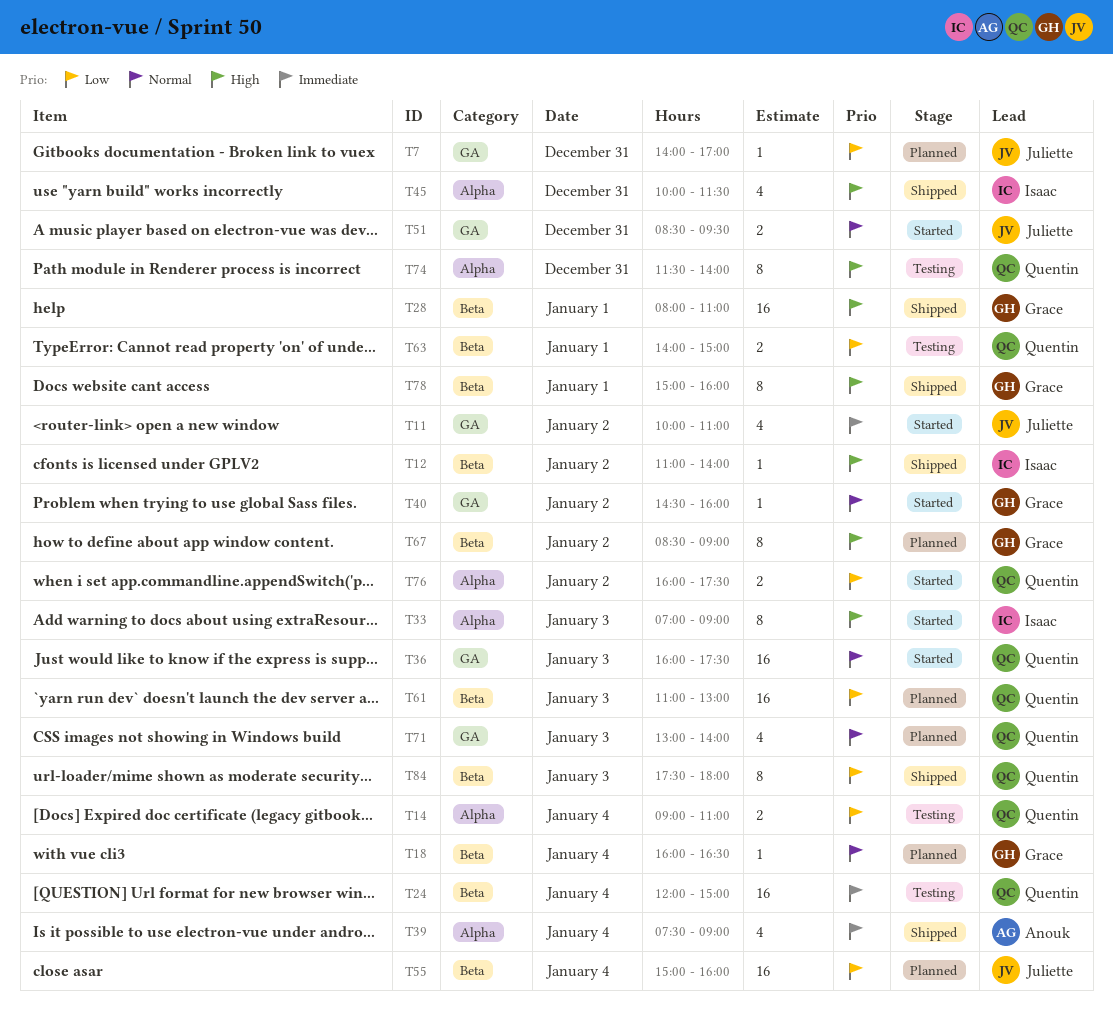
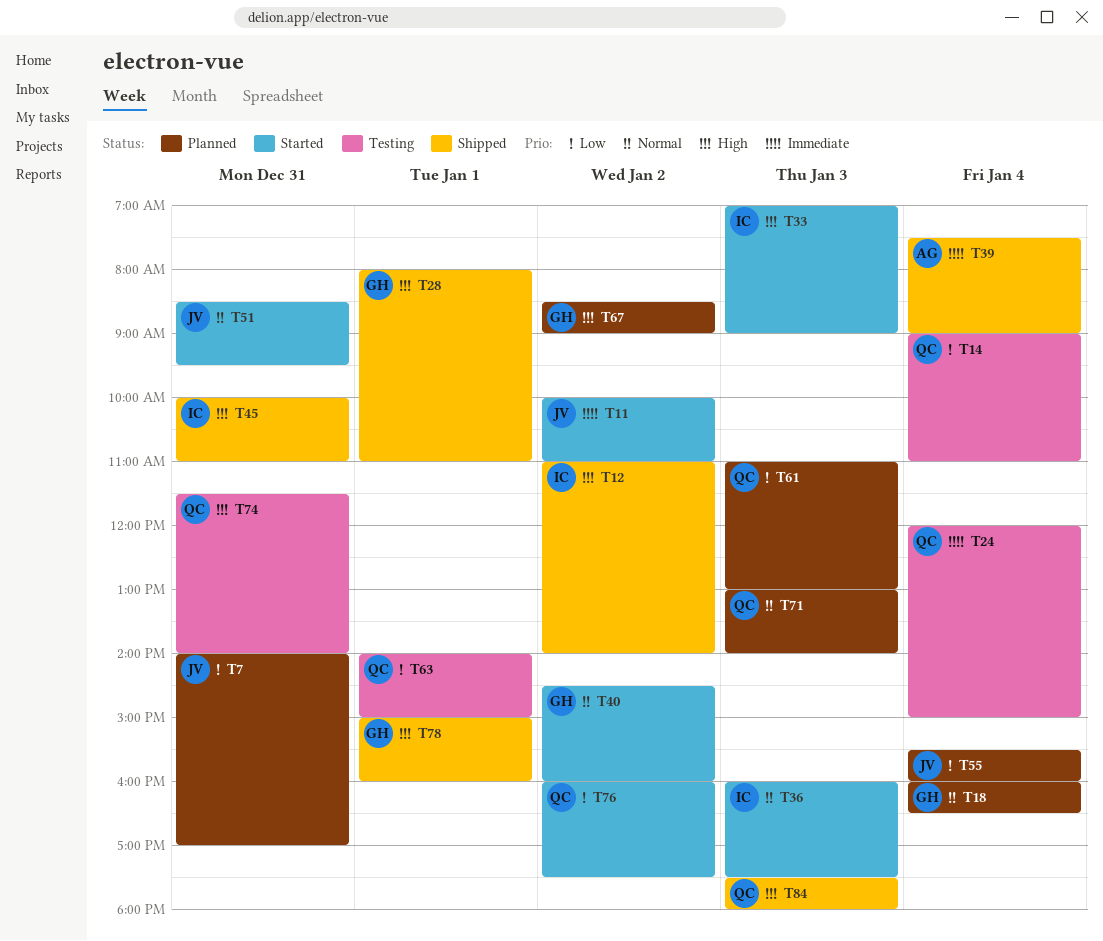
T36, owner: Quentin -> Isaac
T45, ends: 11:30 -> 11:00
T55, begins: 15:00 -> 15:30
T84, priority: Low -> High

